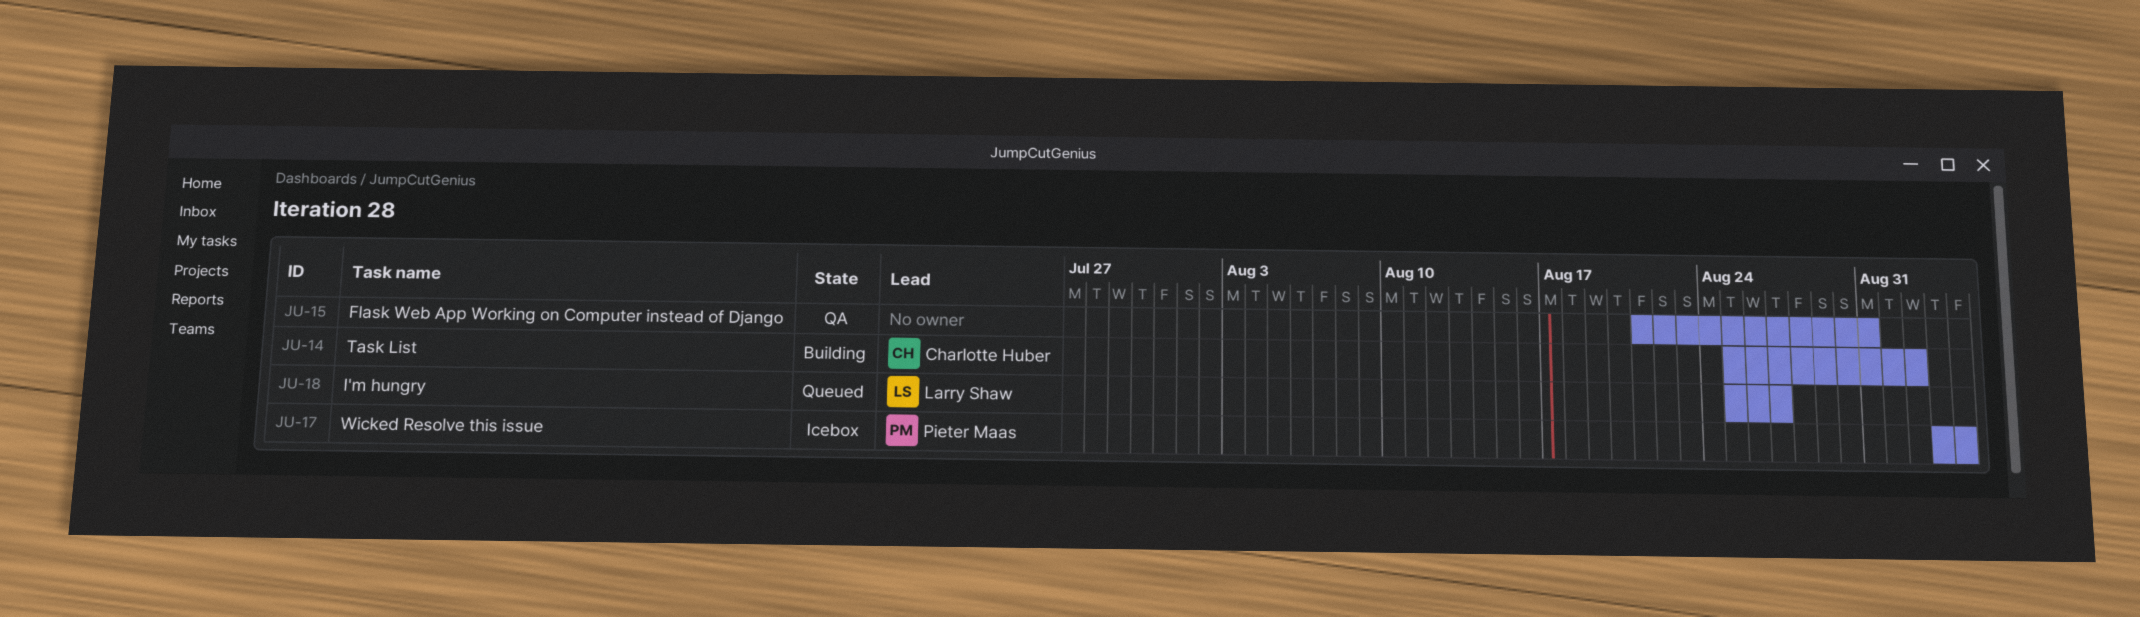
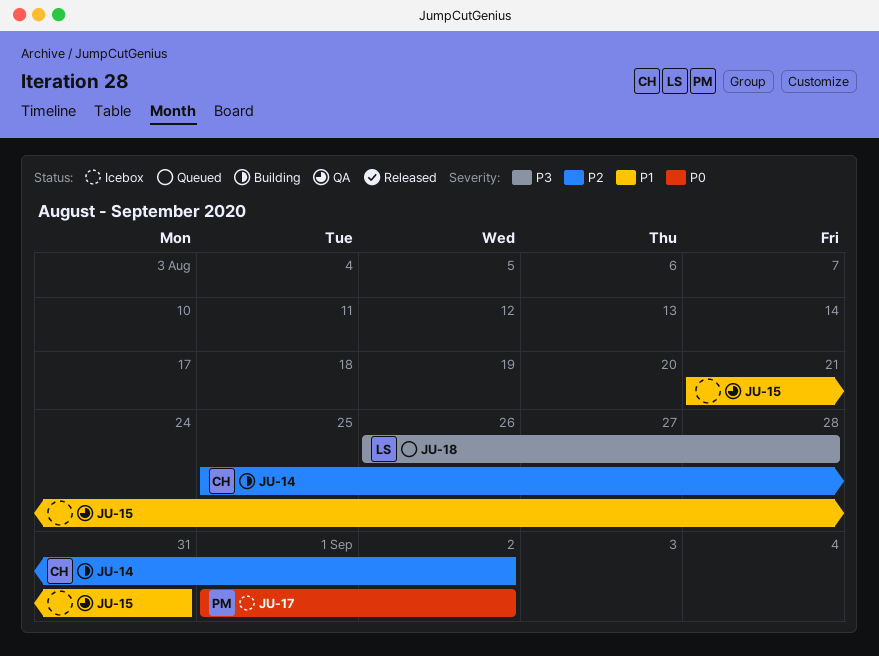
JU-17, start: Sep 3 -> Sep 1
JU-17, due: Sep 4 -> Sep 2
JU-18, start: Aug 25 -> Aug 26
JU-18, due: Aug 27 -> Aug 28

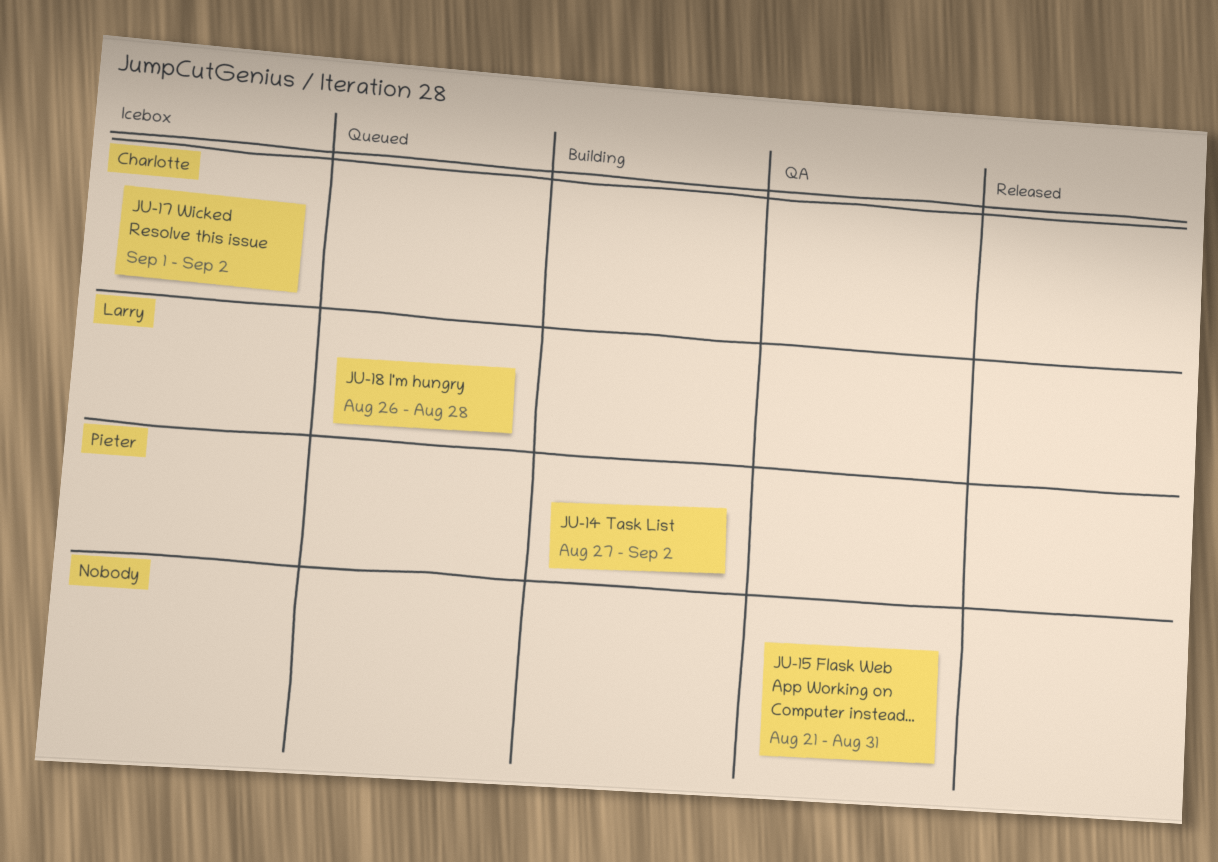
JU-14, owner: Charlotte -> Pieter
JU-14, start: Aug 25 -> Aug 27
JU-17, owner: Pieter -> Charlotte

